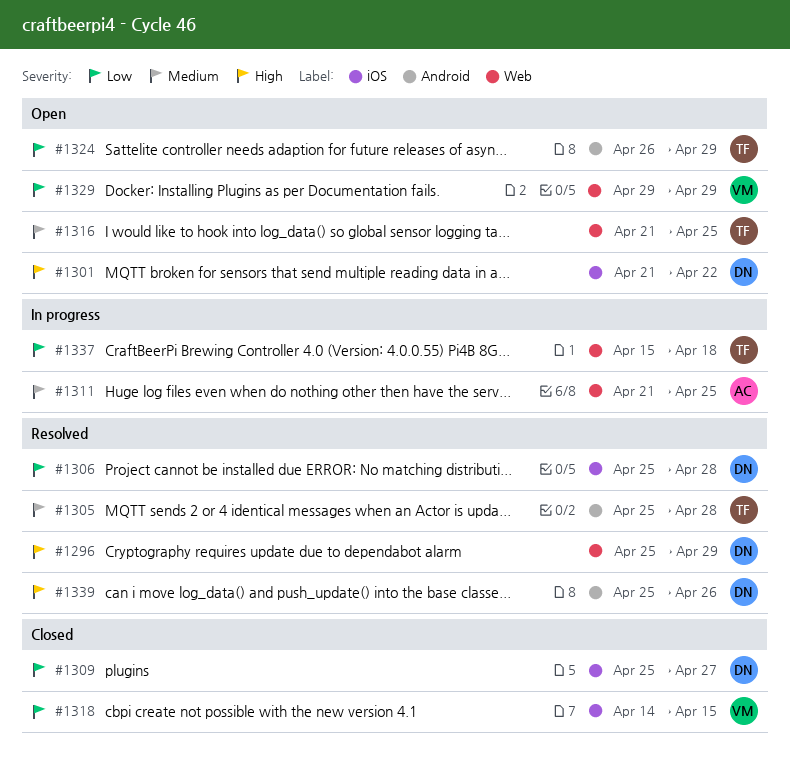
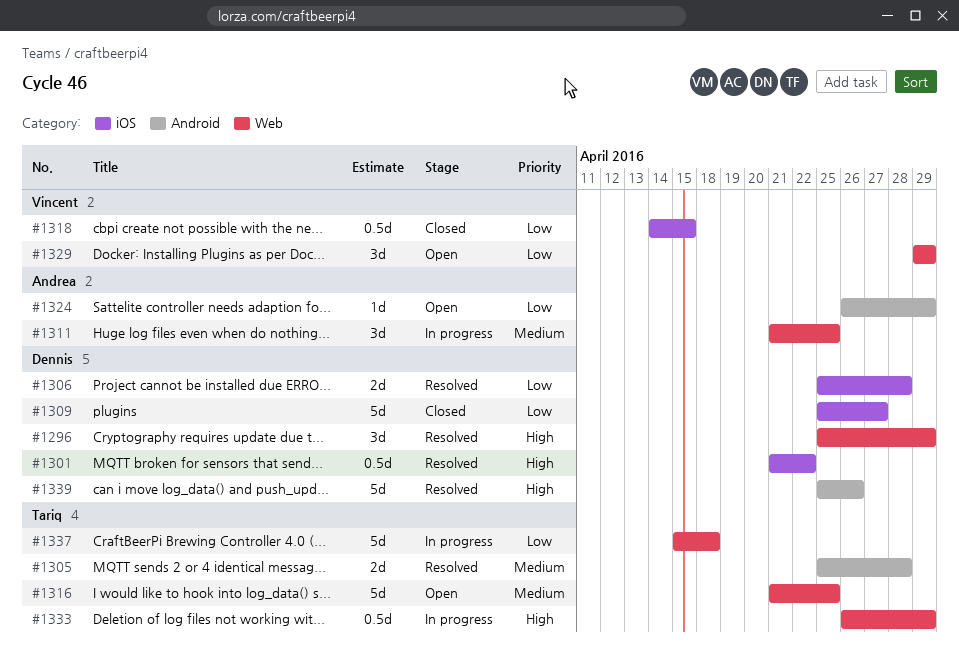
#1301, status: Open -> Resolved
#1324, owner: Tariq -> Andrea
#1333: none -> present

